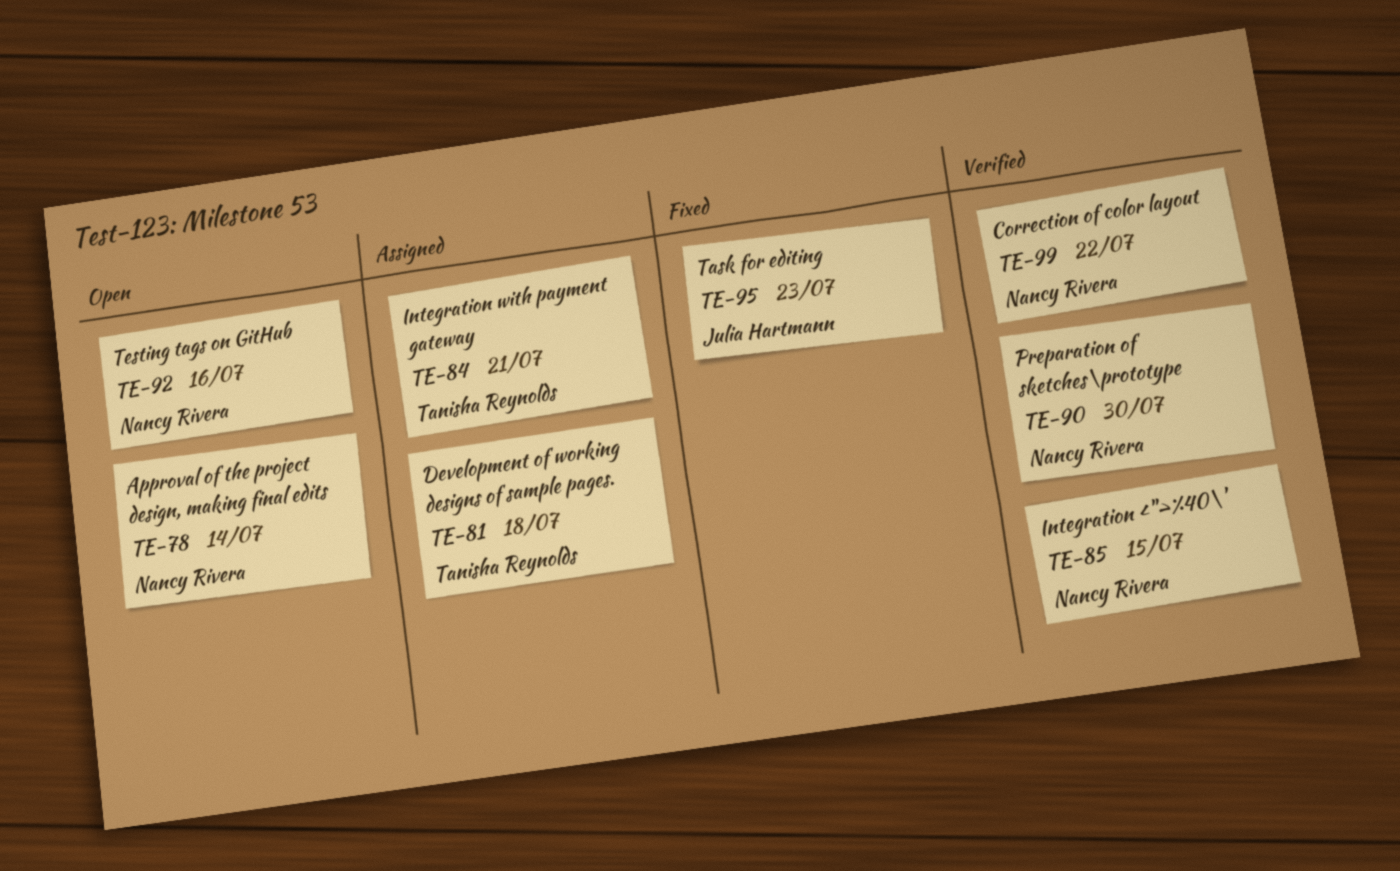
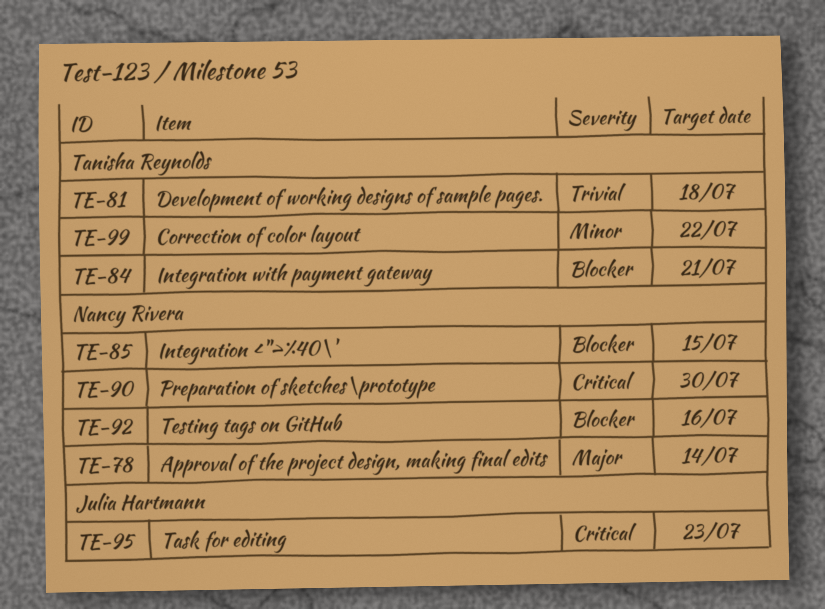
TE-99, owner: Nancy Rivera -> Tanisha Reynolds

